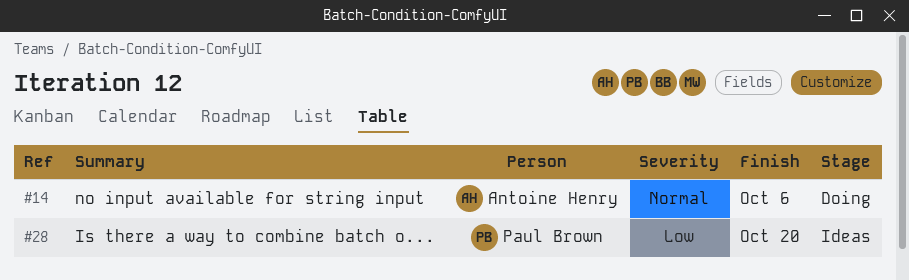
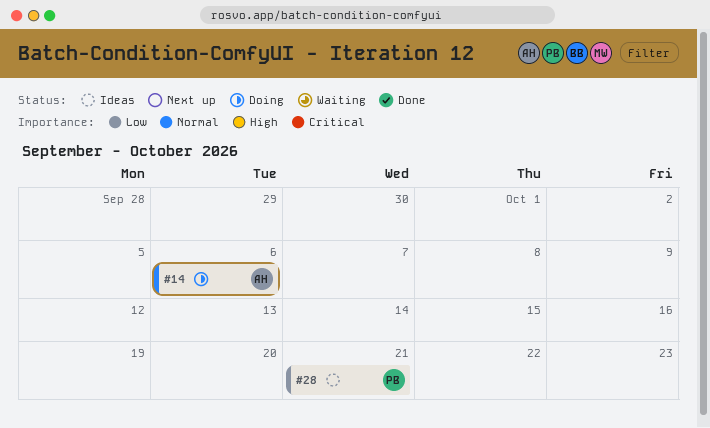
#28, due: Oct 20 -> Oct 21

